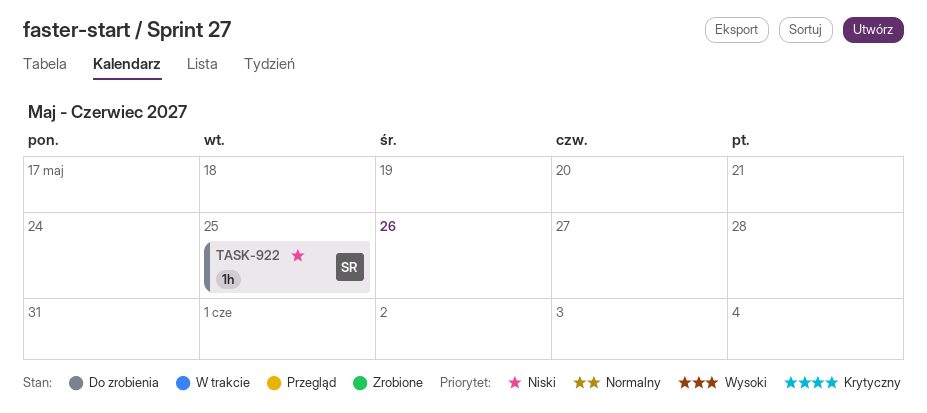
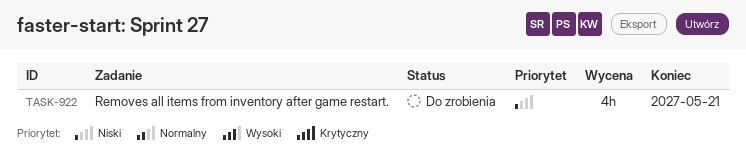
TASK-922, estimate: 1h -> 4h
TASK-922, due: May 25 -> May 21

